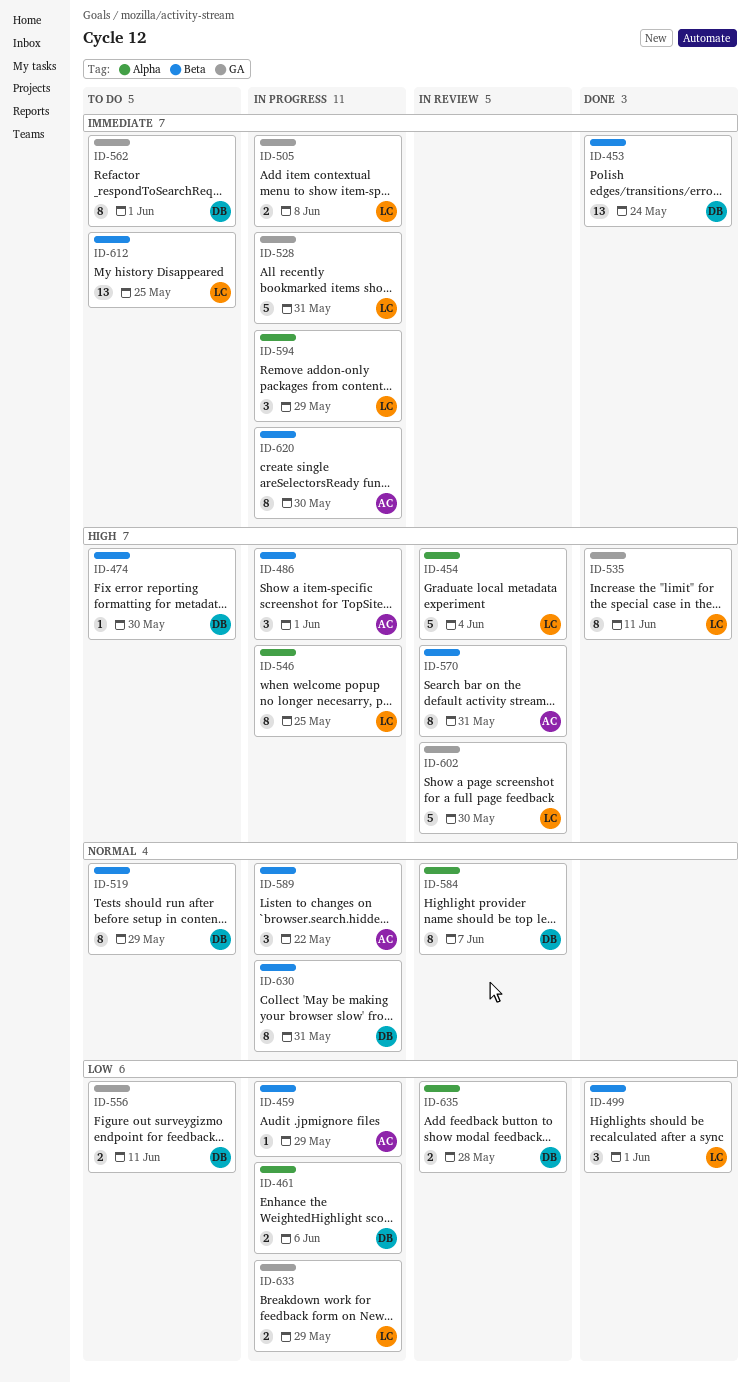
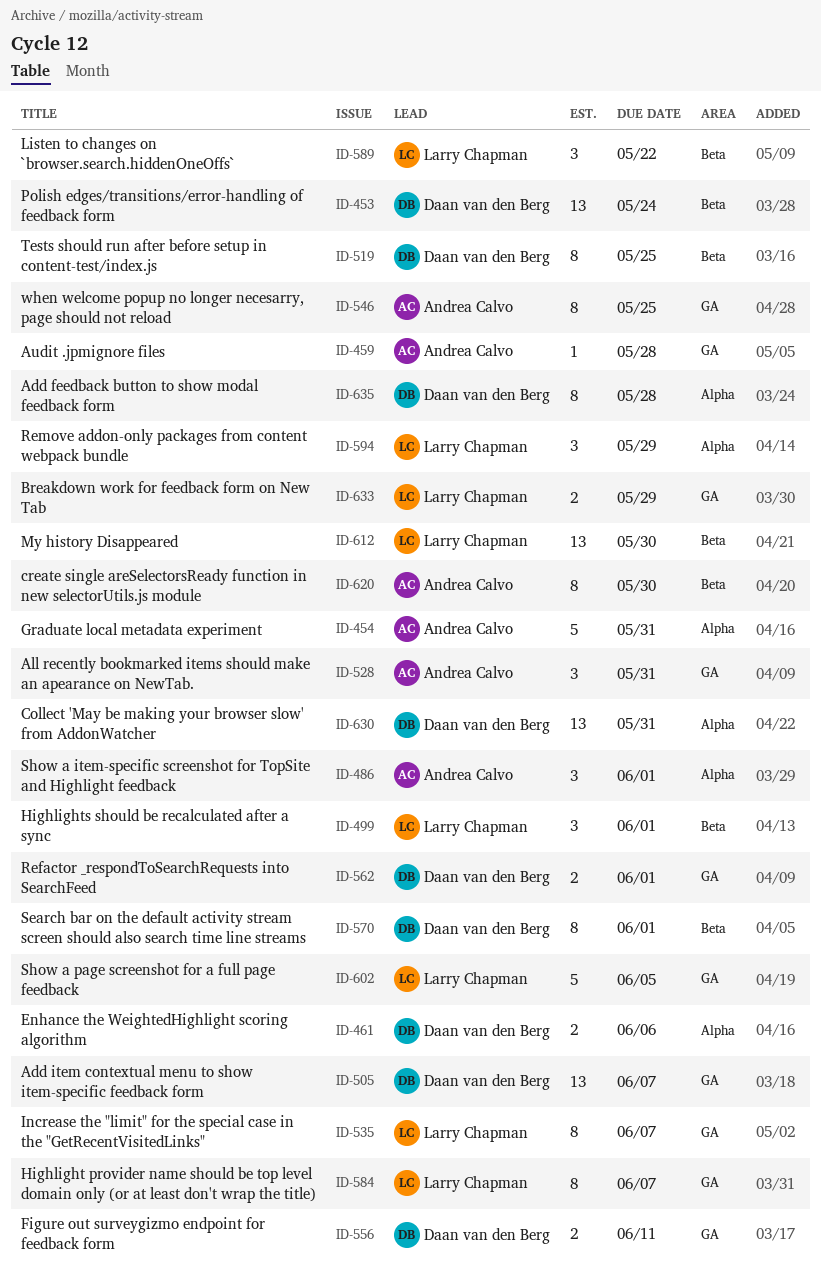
ID-454, owner: Larry Chapman -> Andrea Calvo
ID-454, due: Jun 4 -> May 31
ID-459, label: Beta -> GA
ID-459, due: May 29 -> May 28
ID-474: present -> none
ID-486, label: Beta -> Alpha
ID-505, owner: Larry Chapman -> Daan van den Berg
ID-505, estimate: 2 -> 13
ID-505, due: Jun 8 -> Jun 7
ID-519, due: May 29 -> May 25
ID-528, owner: Larry Chapman -> Andrea Calvo
ID-528, estimate: 5 -> 3
ID-535, due: Jun 11 -> Jun 7
ID-546, owner: Larry Chapman -> Andrea Calvo
ID-546, label: Alpha -> GA
ID-562, estimate: 8 -> 2
ID-570, owner: Andrea Calvo -> Daan van den Berg
ID-570, due: May 31 -> Jun 1
ID-584, owner: Daan van den Berg -> Larry Chapman
ID-584, label: Alpha -> GA
ID-589, owner: Andrea Calvo -> Larry Chapman
ID-602, due: May 30 -> Jun 5
ID-612, due: May 25 -> May 30
ID-630, label: Beta -> Alpha
ID-630, estimate: 8 -> 13
ID-635, estimate: 2 -> 8

